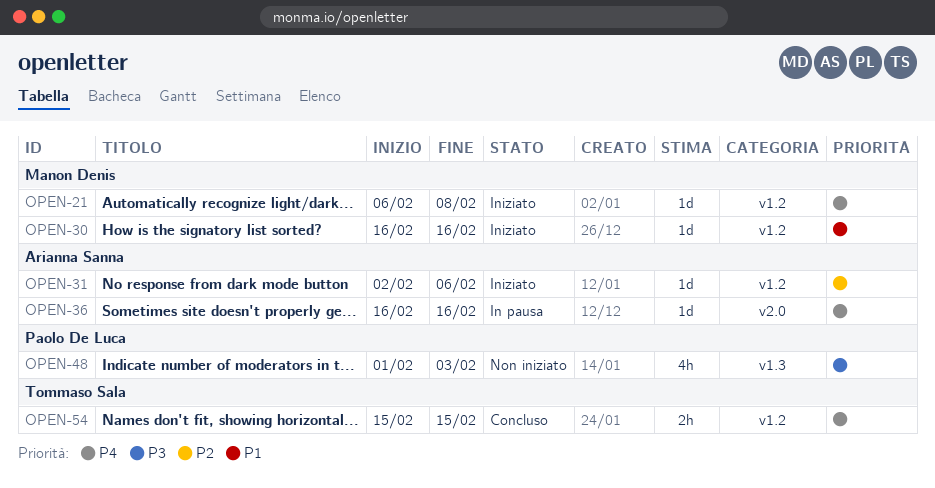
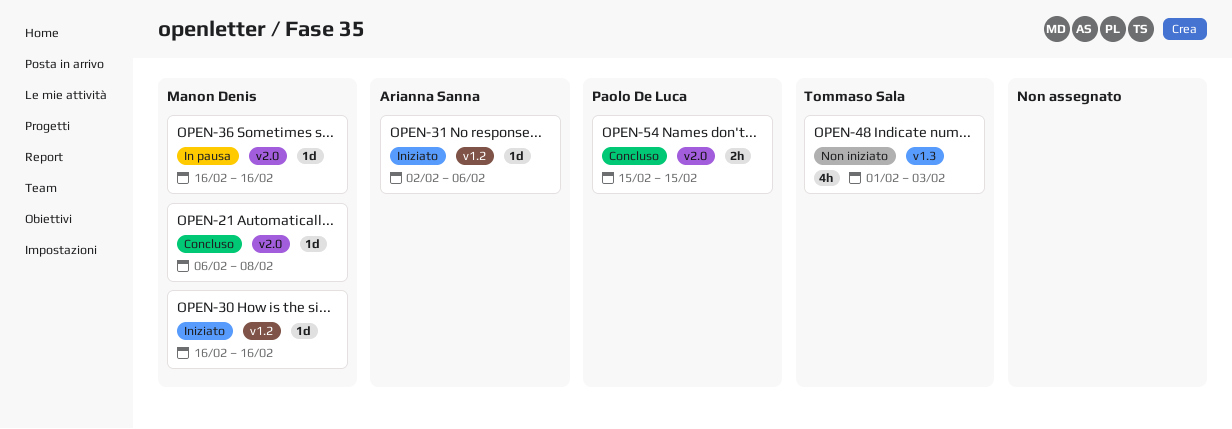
OPEN-21, status: Iniziato -> Concluso
OPEN-21, label: v1.2 -> v2.0
OPEN-36, owner: Arianna Sanna -> Manon Denis
OPEN-48, owner: Paolo De Luca -> Tommaso Sala
OPEN-54, owner: Tommaso Sala -> Paolo De Luca
OPEN-54, label: v1.2 -> v2.0

